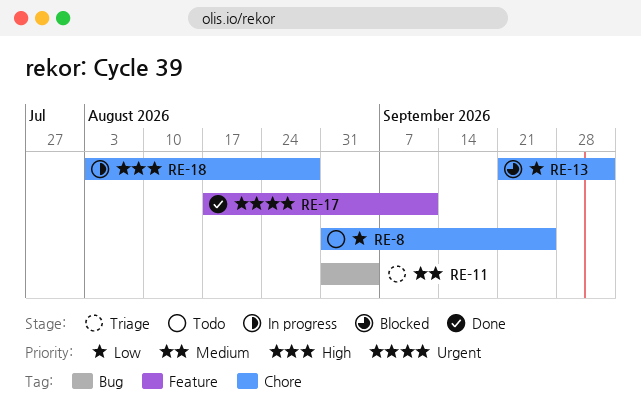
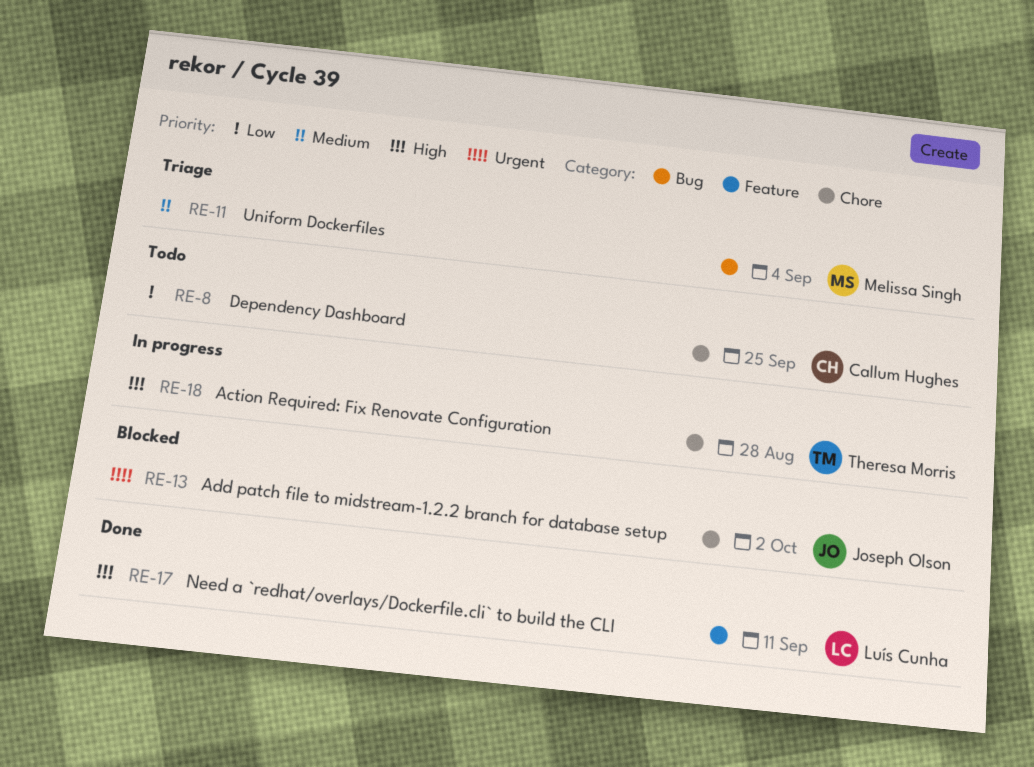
RE-13, priority: Low -> Urgent
RE-17, priority: Urgent -> High

